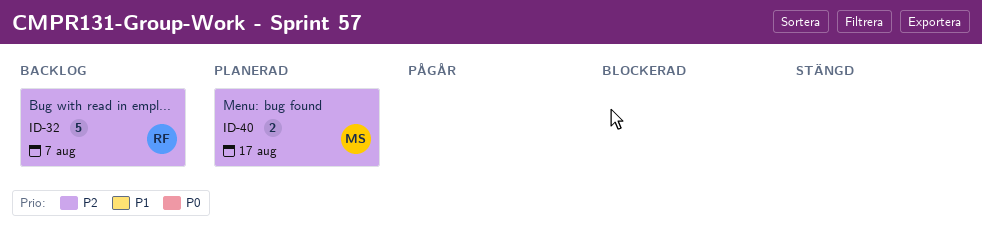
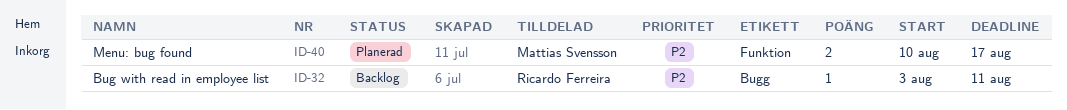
ID-32, estimate: 5 -> 1
ID-32, due: Aug 7 -> Aug 11

